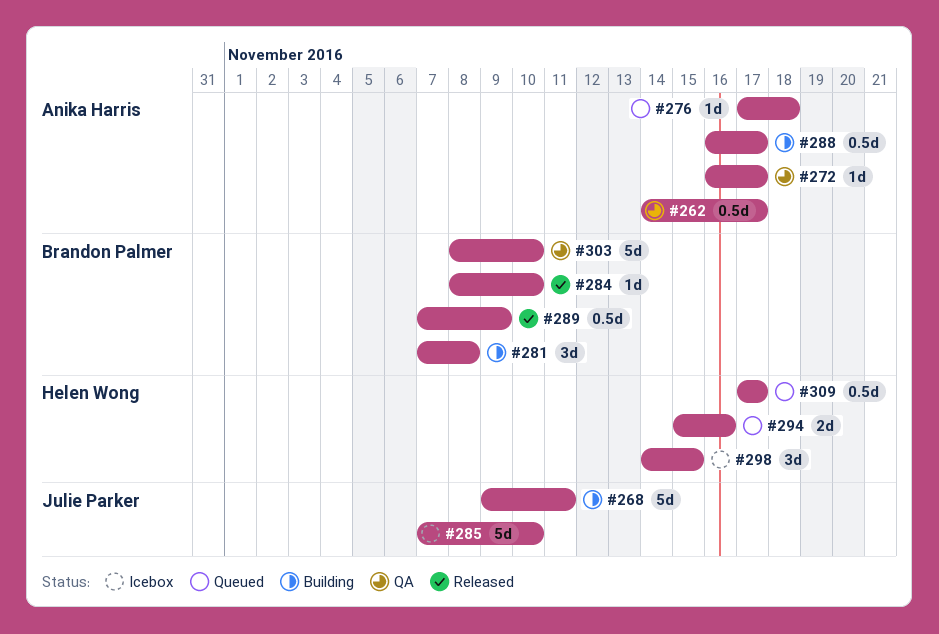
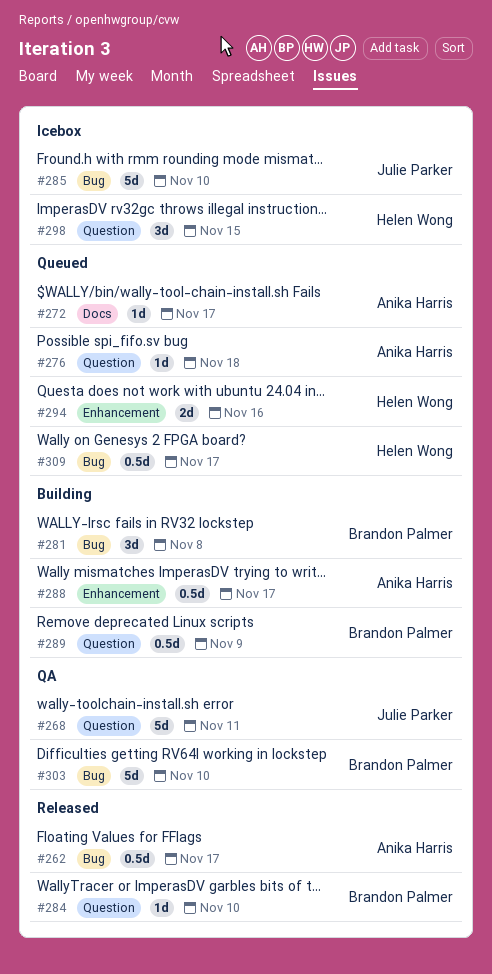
#262, status: QA -> Released
#268, status: Building -> QA
#272, status: QA -> Queued
#289, status: Released -> Building

